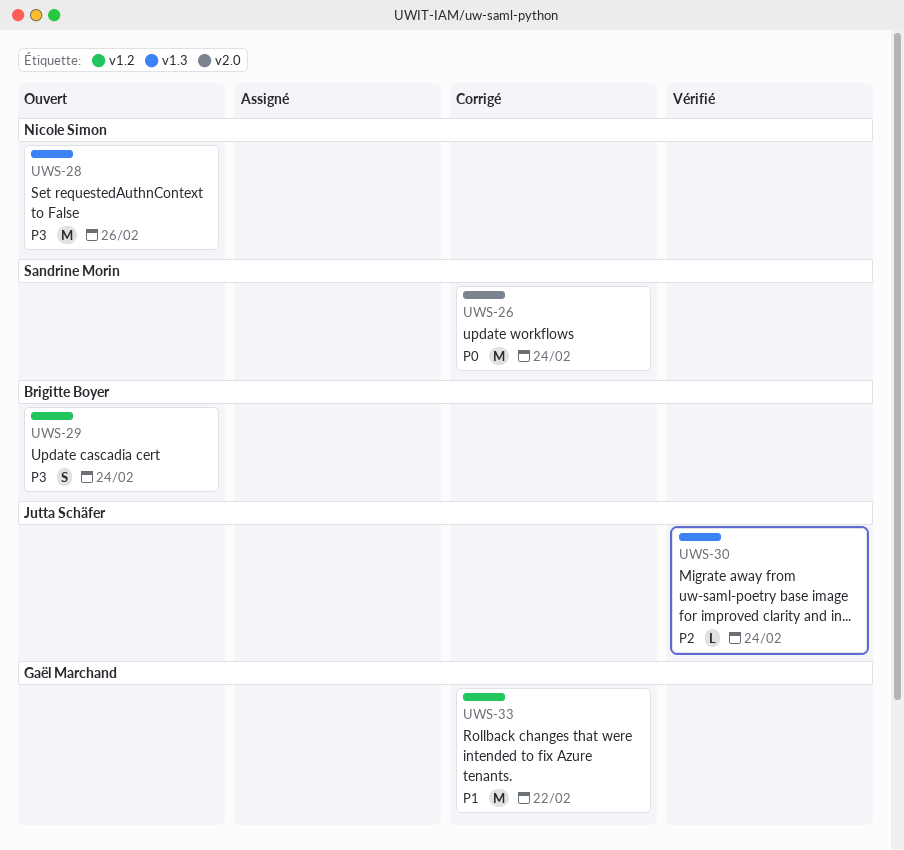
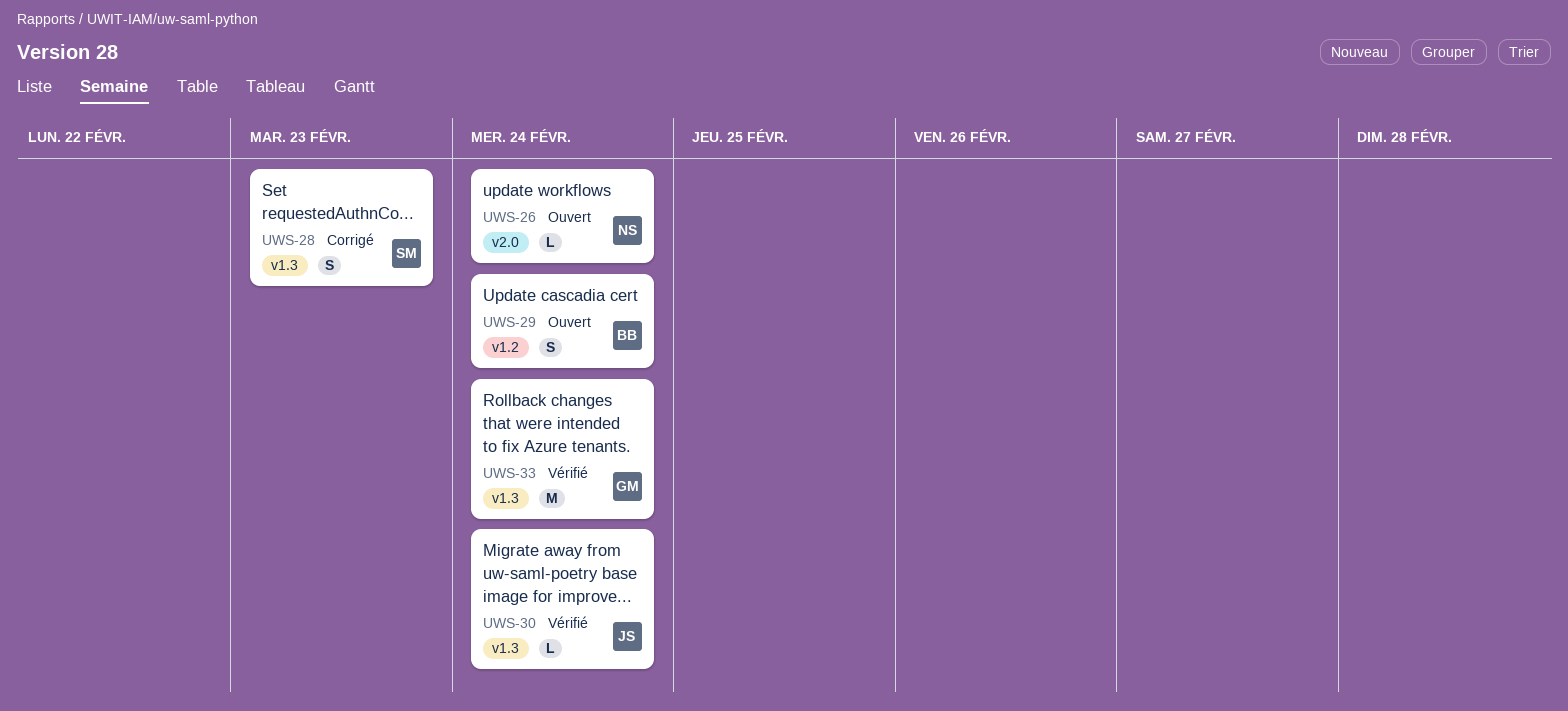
UWS-26, status: Corrigé -> Ouvert
UWS-26, owner: Sandrine Morin -> Nicole Simon
UWS-26, estimate: M -> L
UWS-28, status: Ouvert -> Corrigé
UWS-28, owner: Nicole Simon -> Sandrine Morin
UWS-28, estimate: M -> S
UWS-28, due: Feb 26 -> Feb 23
UWS-33, status: Corrigé -> Vérifié
UWS-33, label: v1.2 -> v1.3
UWS-33, due: Feb 22 -> Feb 24

